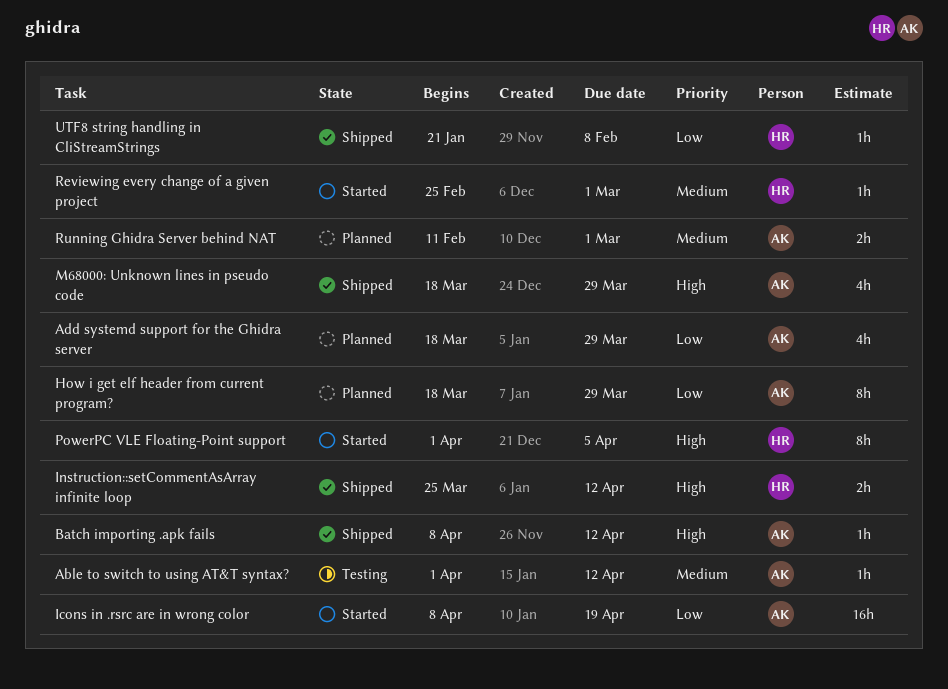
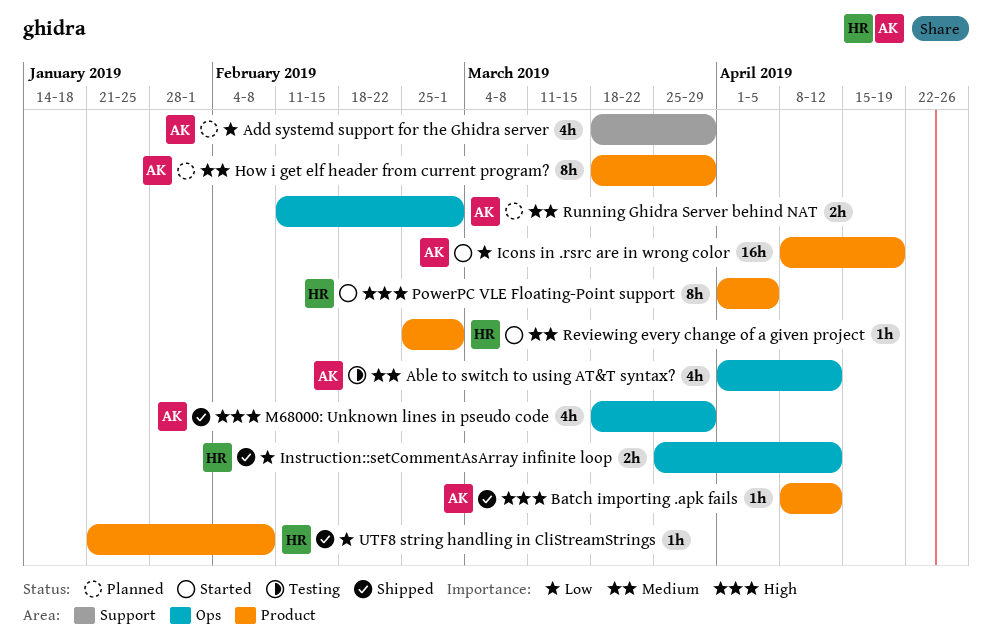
Able to switch to using AT&T syntax?, estimate: 1h -> 4h
How i get elf header from current program?, priority: Low -> Medium
Instruction::setCommentAsArray infinite loop, priority: High -> Low

